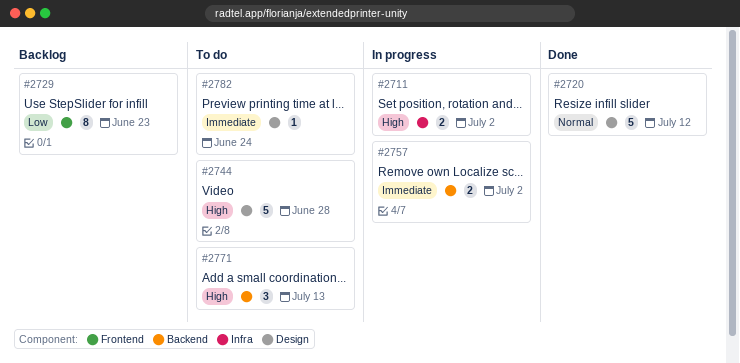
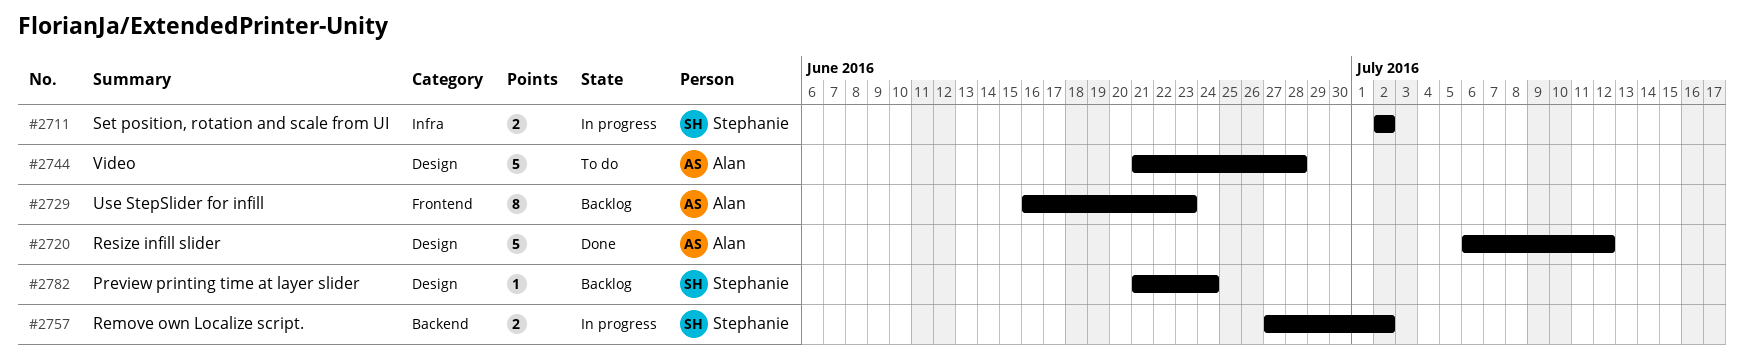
#2771: present -> none
#2782, status: To do -> Backlog

